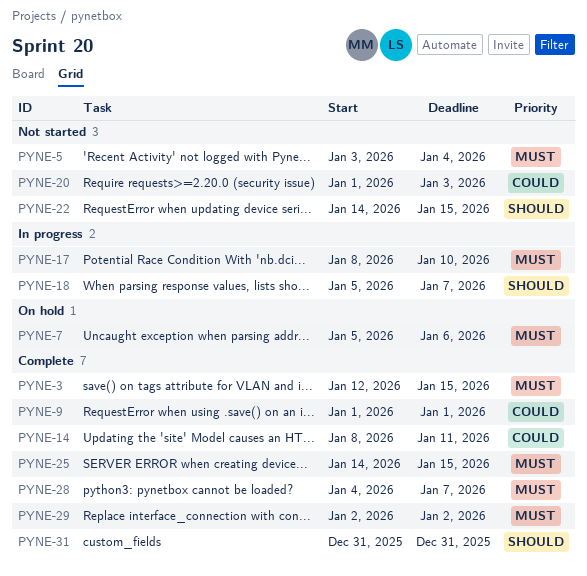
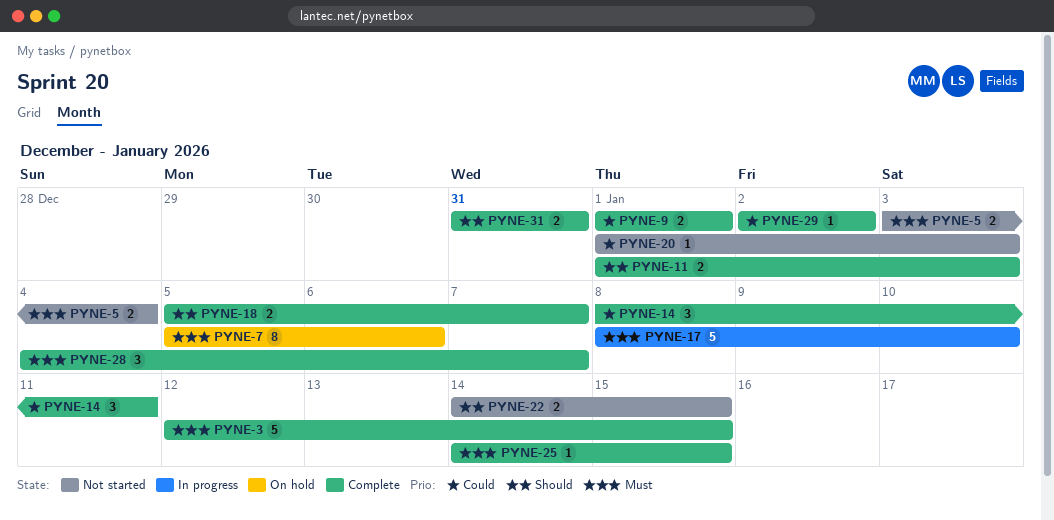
PYNE-11: none -> present
PYNE-18, status: In progress -> Complete
PYNE-29, priority: Must -> Could

